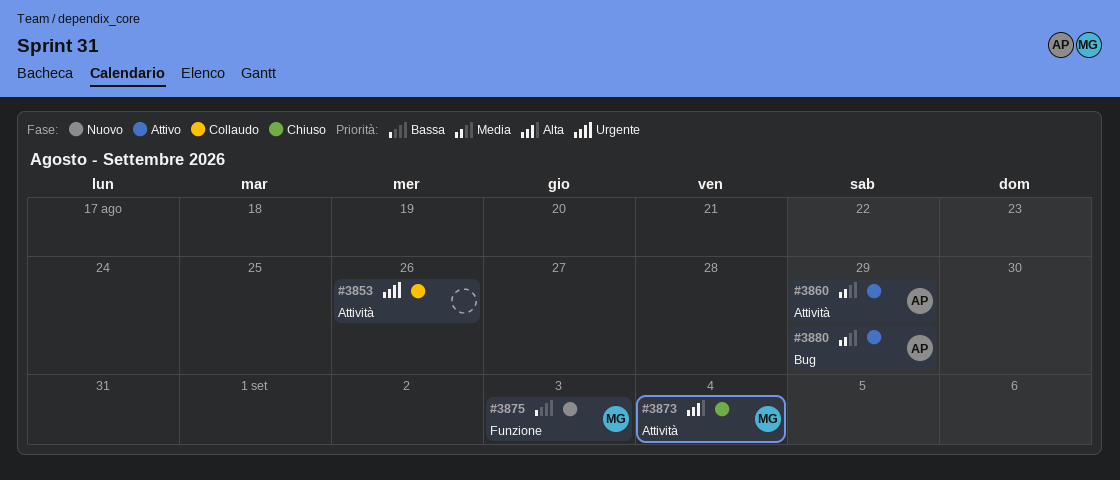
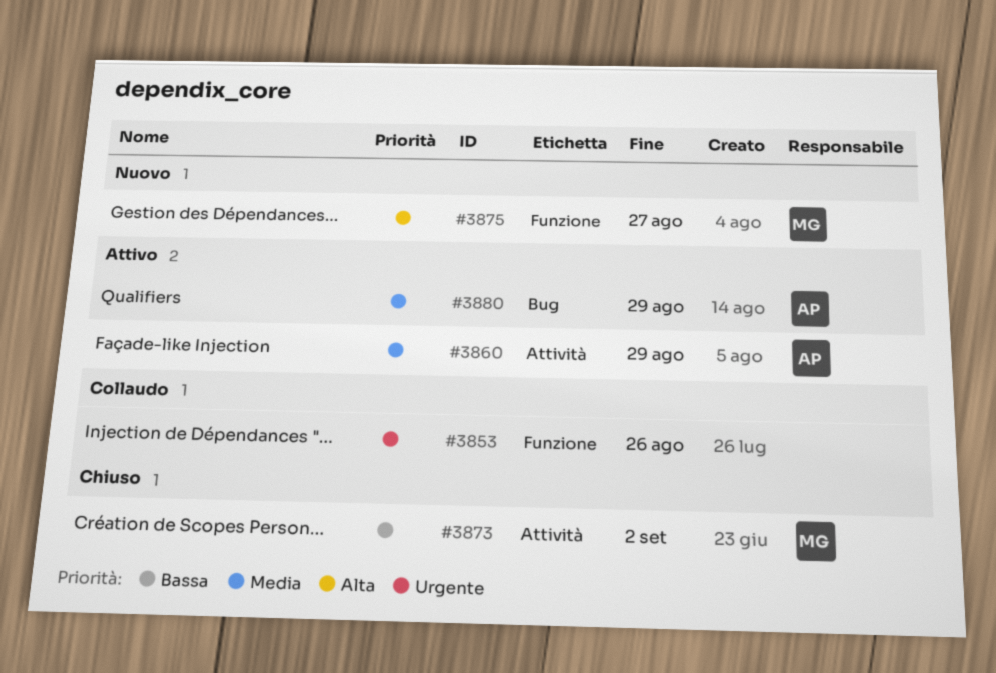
#3853, label: Attività -> Funzione
#3873, priority: Alta -> Bassa
#3873, due: Sep 4 -> Sep 2
#3875, priority: Bassa -> Alta
#3875, due: Sep 3 -> Aug 27

